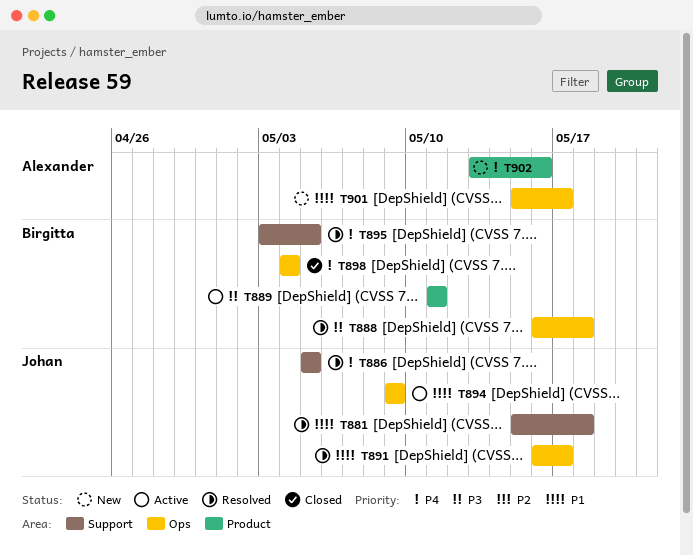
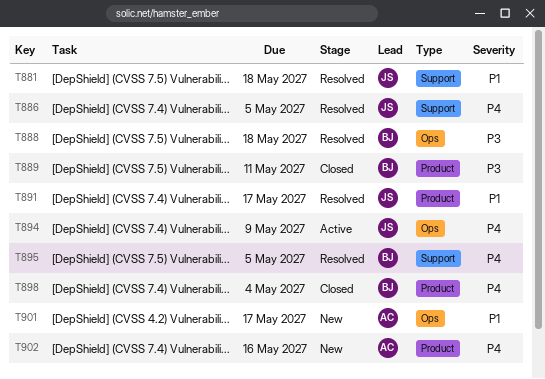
T889, status: Active -> Closed
T891, label: Ops -> Product
T894, priority: P1 -> P4
T898, label: Ops -> Product

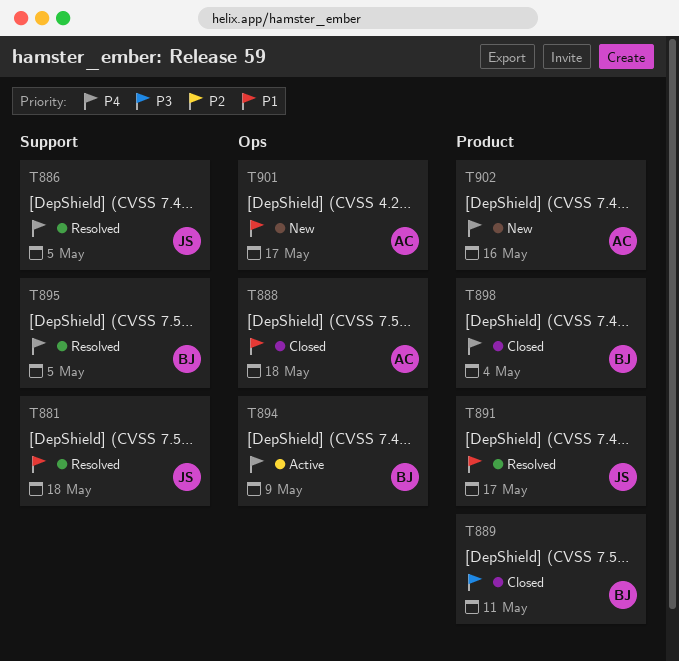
T888, status: Resolved -> Closed
T888, owner: BJ -> AC
T888, priority: P3 -> P1
T894, owner: JS -> BJ

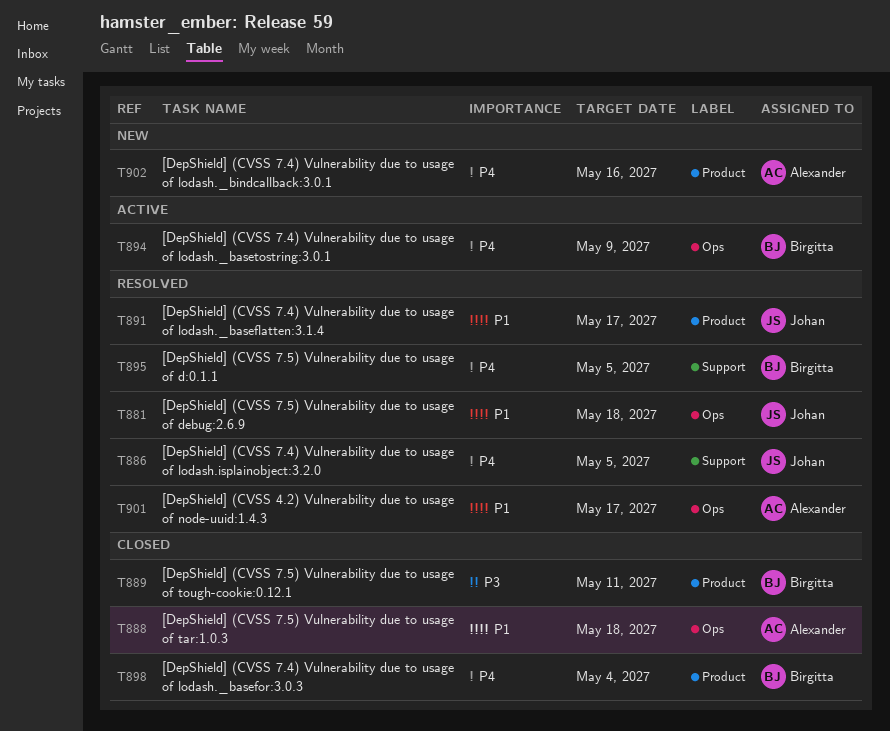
T881, label: Support -> Ops
T901, status: New -> Resolved

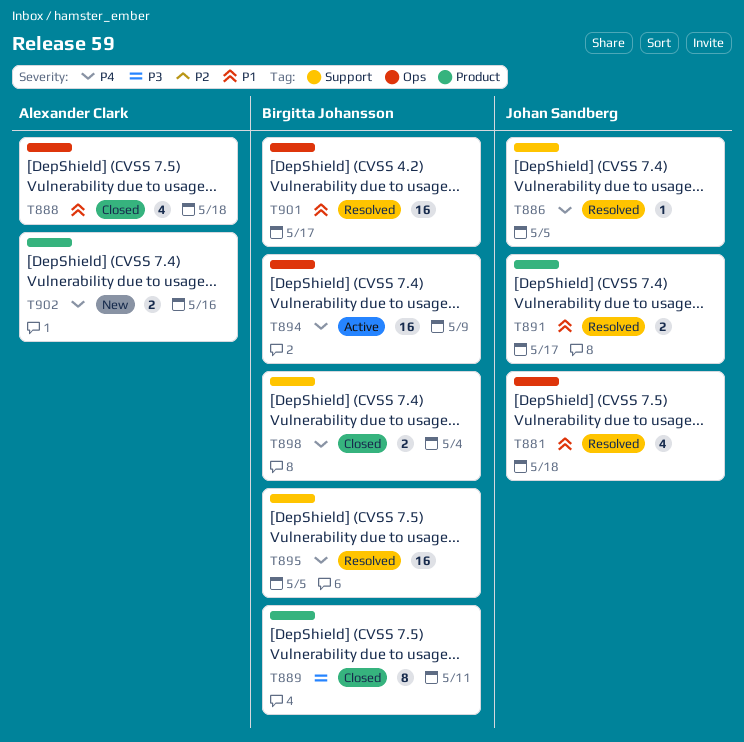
T898, label: Product -> Support
T901, owner: Alexander Clark -> Birgitta Johansson

